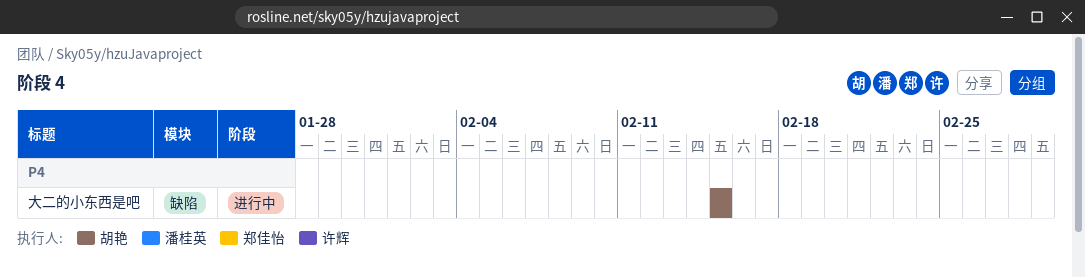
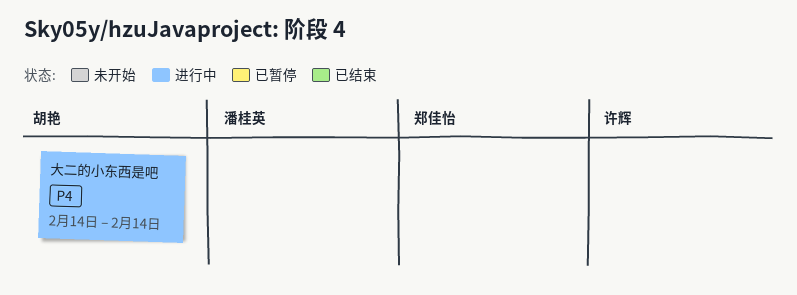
大二的小东西是吧, start: Feb 15 -> Feb 14
大二的小东西是吧, due: Feb 15 -> Feb 14

